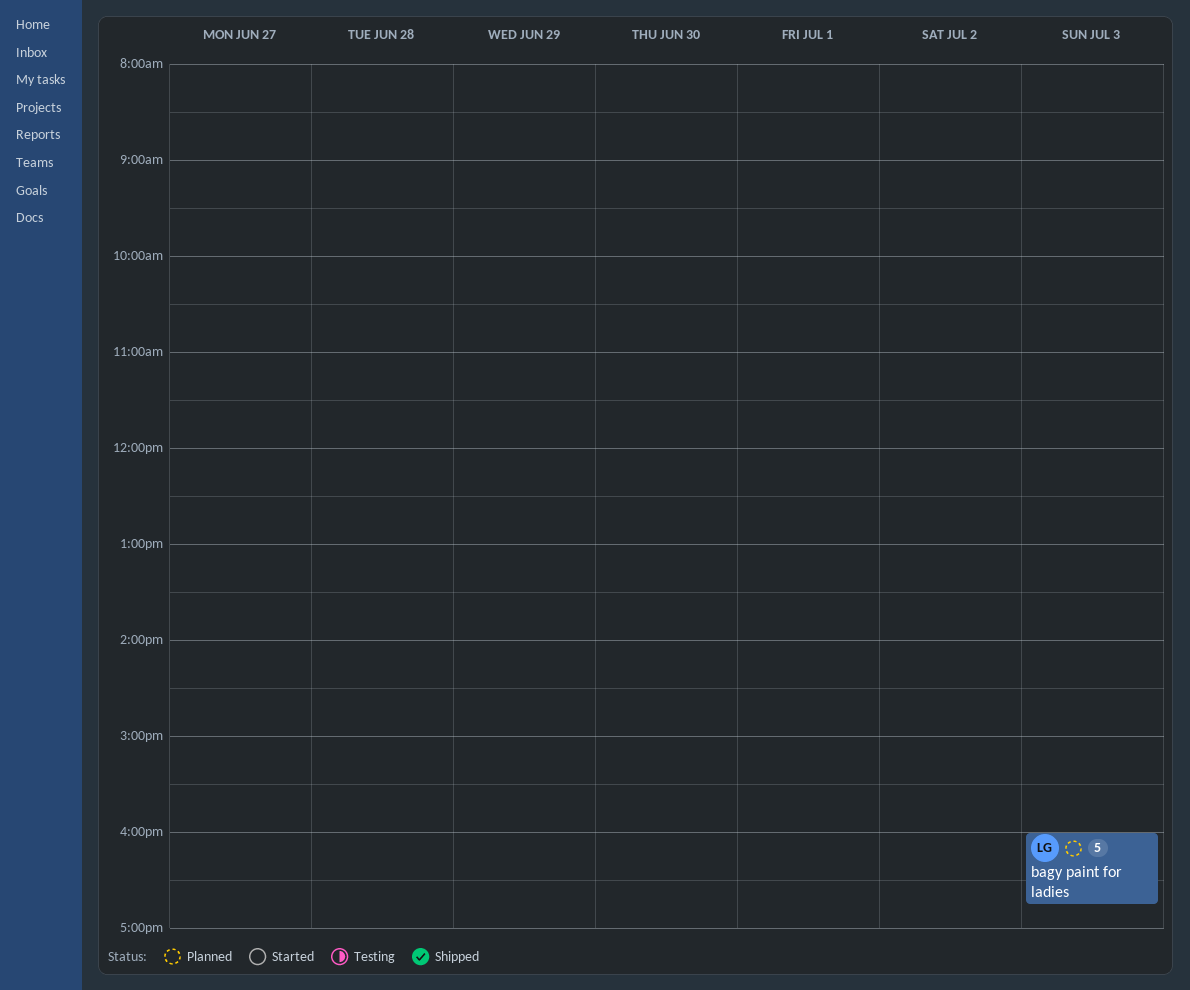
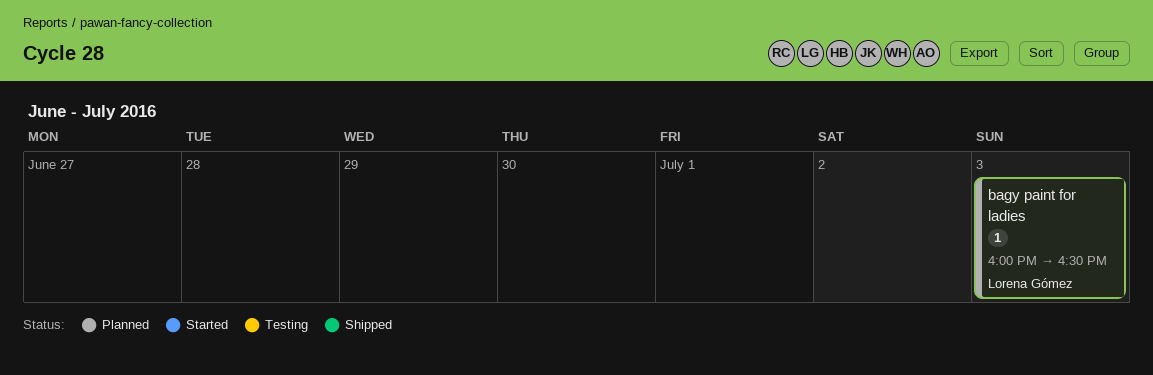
bagy paint for ladies, estimate: 5 -> 1
bagy paint for ladies, ends: 16:45 -> 16:30

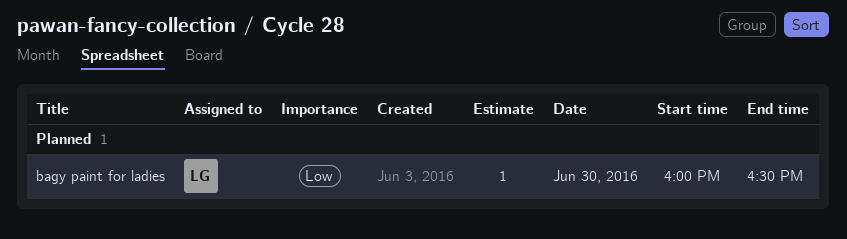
bagy paint for ladies, day: Jul 3 -> Jun 30

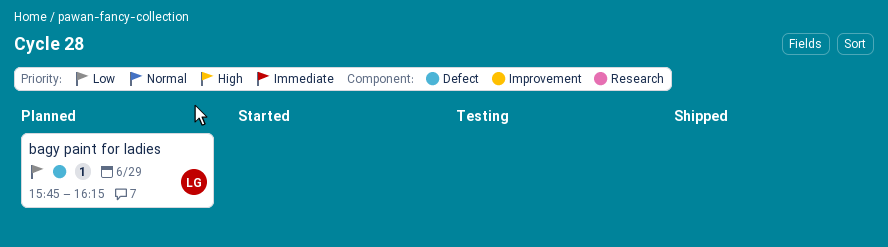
bagy paint for ladies, day: Jun 30 -> Jun 29
bagy paint for ladies, begins: 16:00 -> 15:45
bagy paint for ladies, ends: 16:30 -> 16:15

